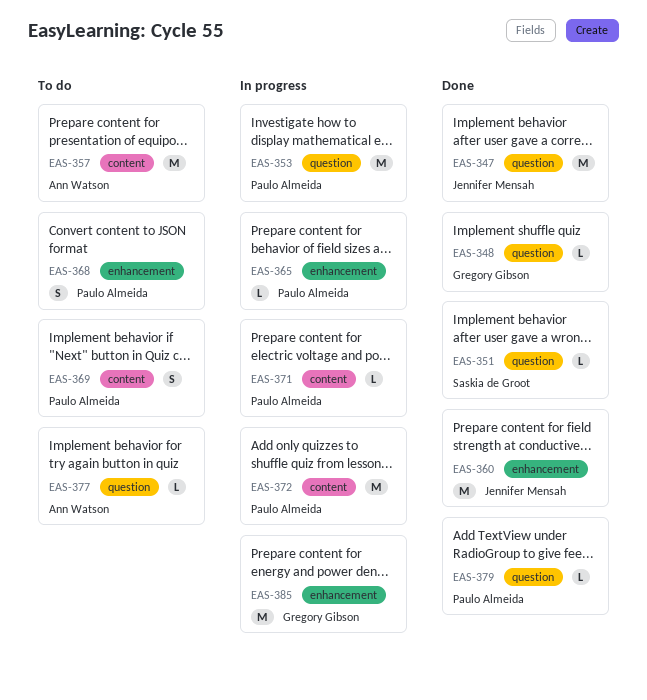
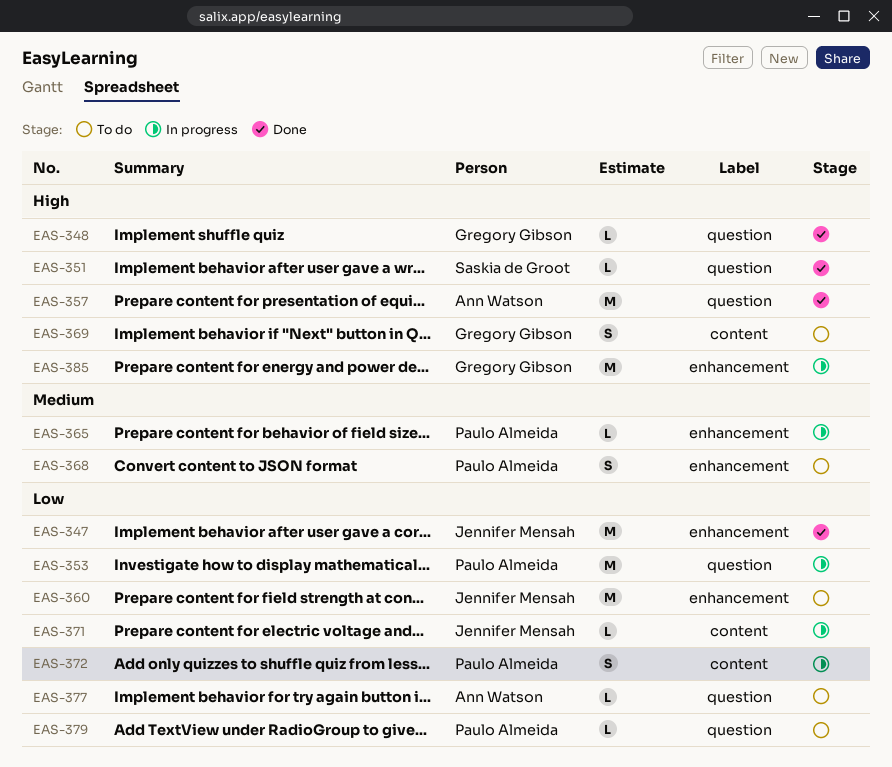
EAS-347, label: question -> enhancement
EAS-357, status: To do -> Done
EAS-357, label: content -> question
EAS-360, status: Done -> To do
EAS-369, owner: Paulo Almeida -> Gregory Gibson
EAS-371, owner: Paulo Almeida -> Jennifer Mensah
EAS-372, estimate: M -> S
EAS-379, status: Done -> To do

